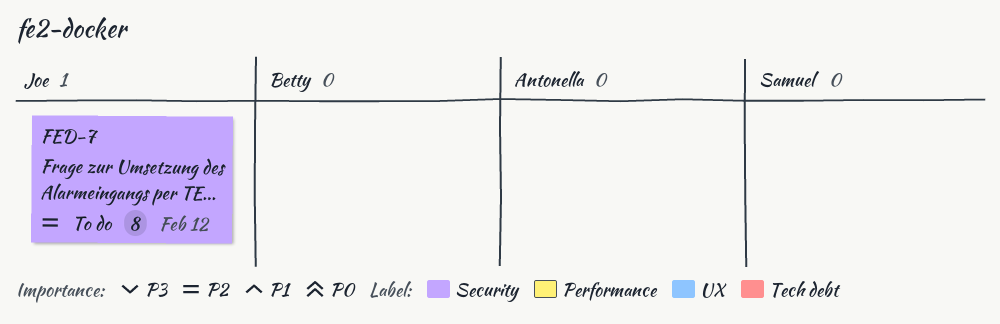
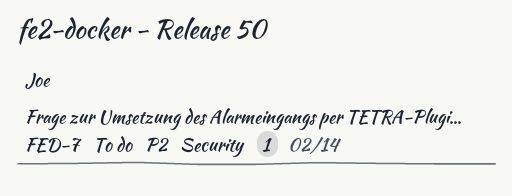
FED-7, estimate: 8 -> 1
FED-7, due: Feb 12 -> Feb 14

